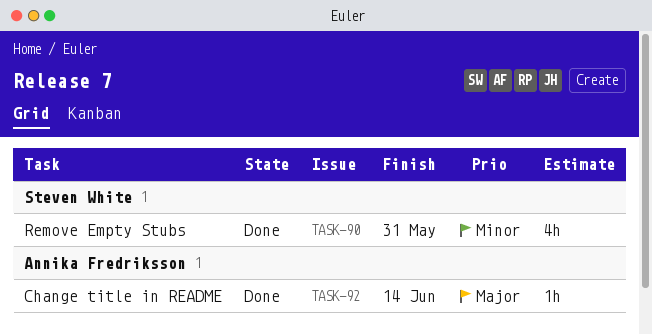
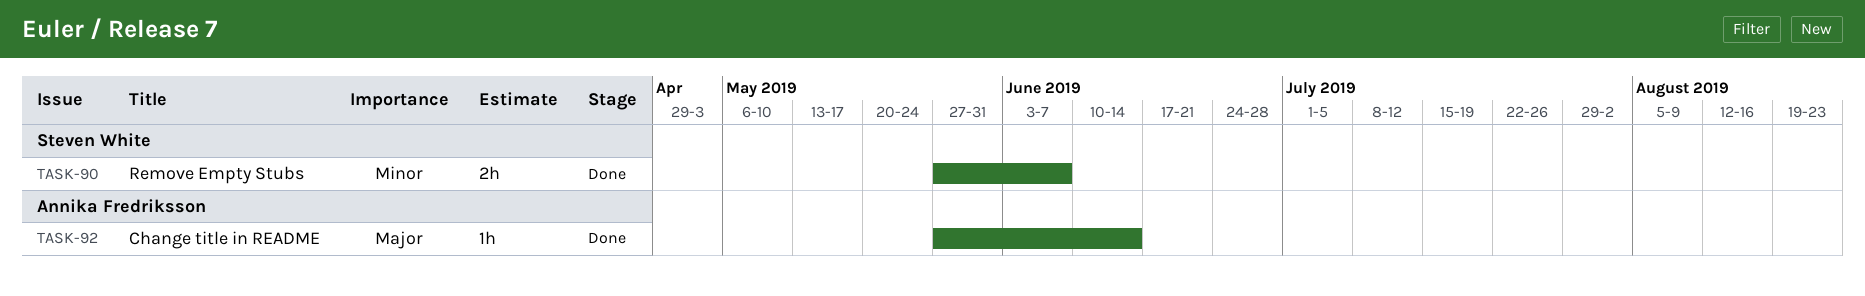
TASK-90, estimate: 4h -> 2h
TASK-90, due: May 31 -> Jun 7

